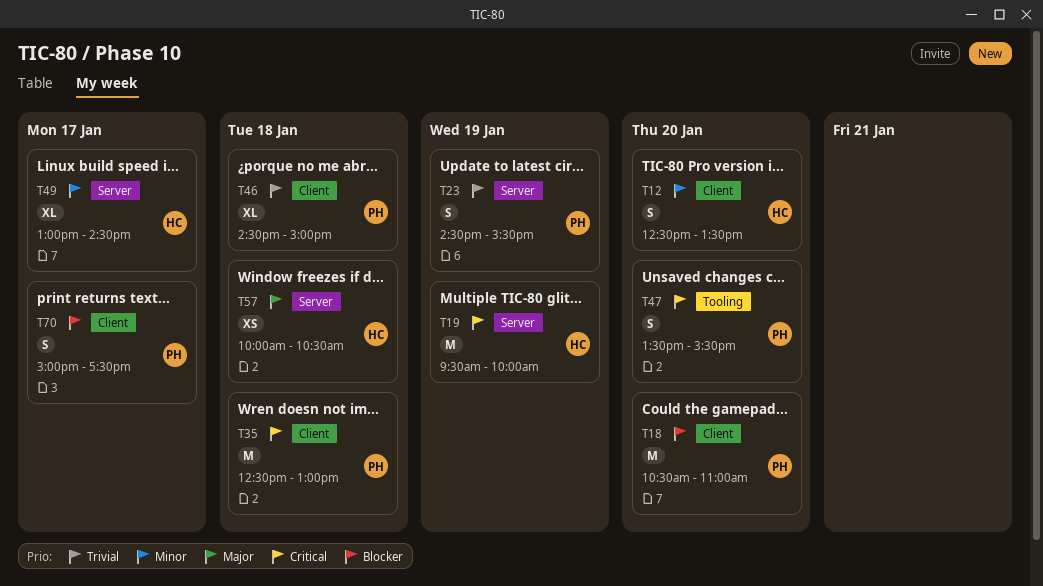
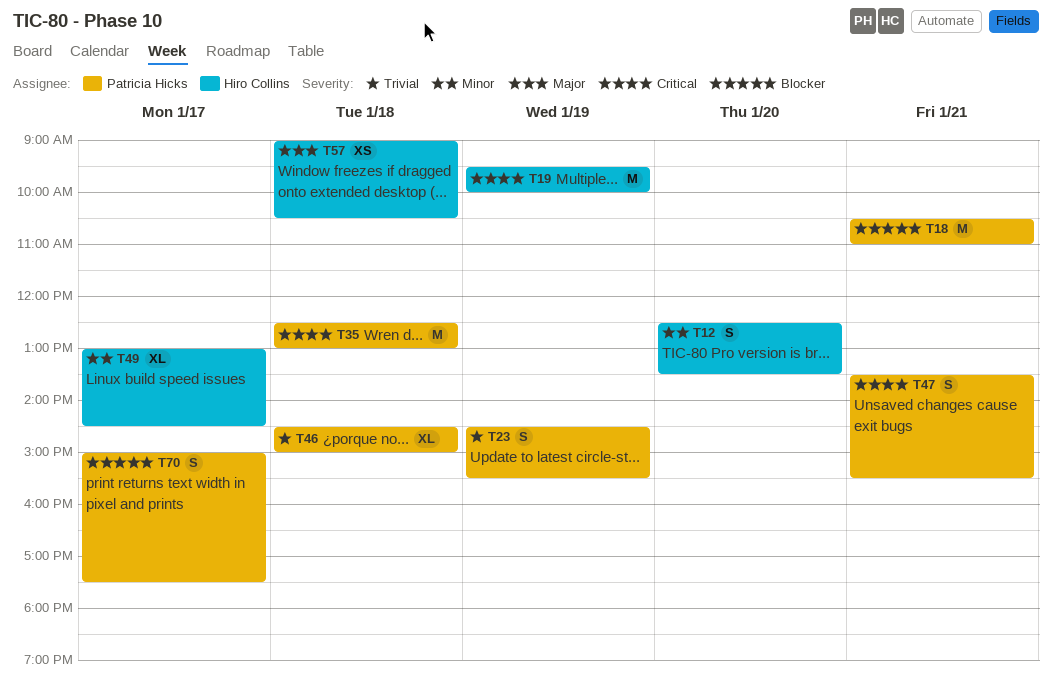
T18, day: Jan 20 -> Jan 21
T47, day: Jan 20 -> Jan 21
T57, begins: 10:00 -> 09:00

